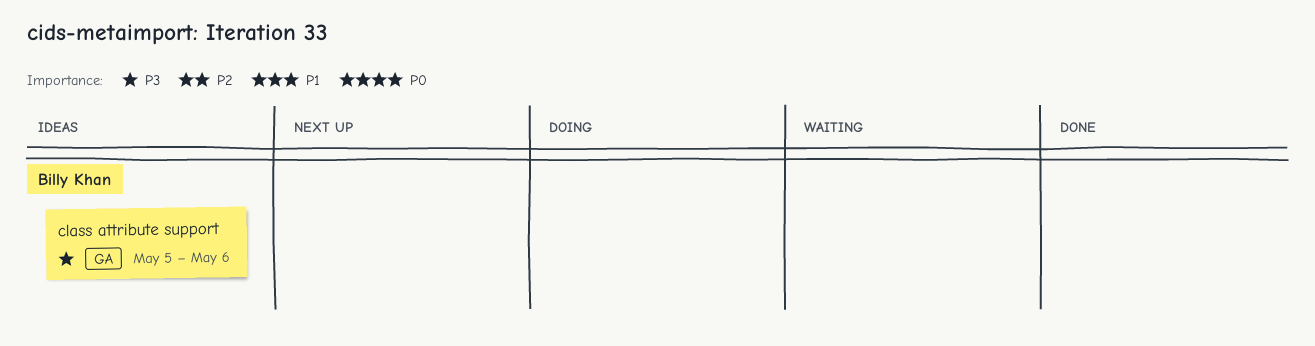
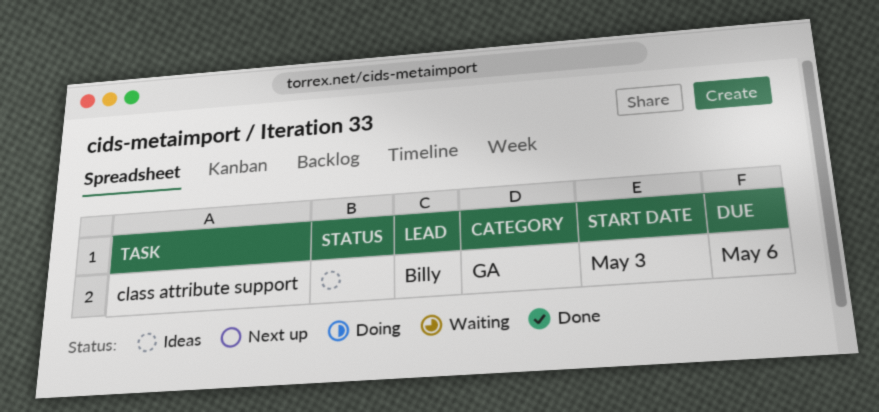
class attribute support, start: May 5 -> May 3

